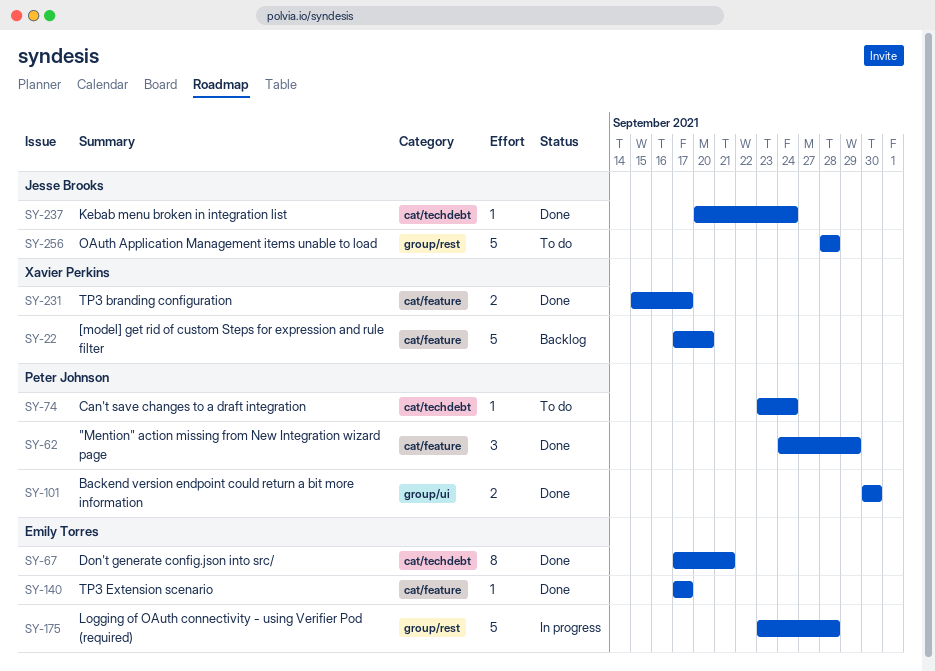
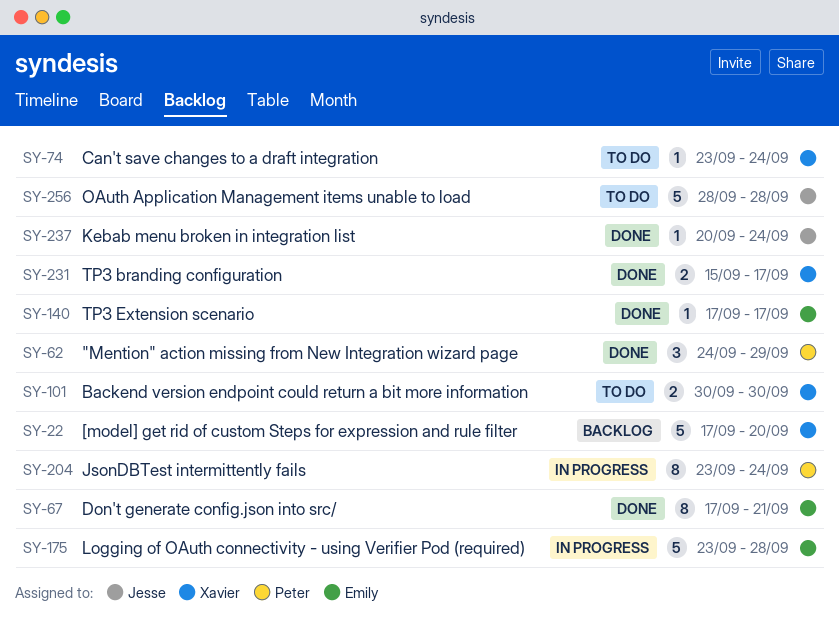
SY-74, owner: Peter Johnson -> Xavier Perkins
SY-101, status: Done -> To do
SY-101, owner: Peter Johnson -> Xavier Perkins
SY-204: none -> present

